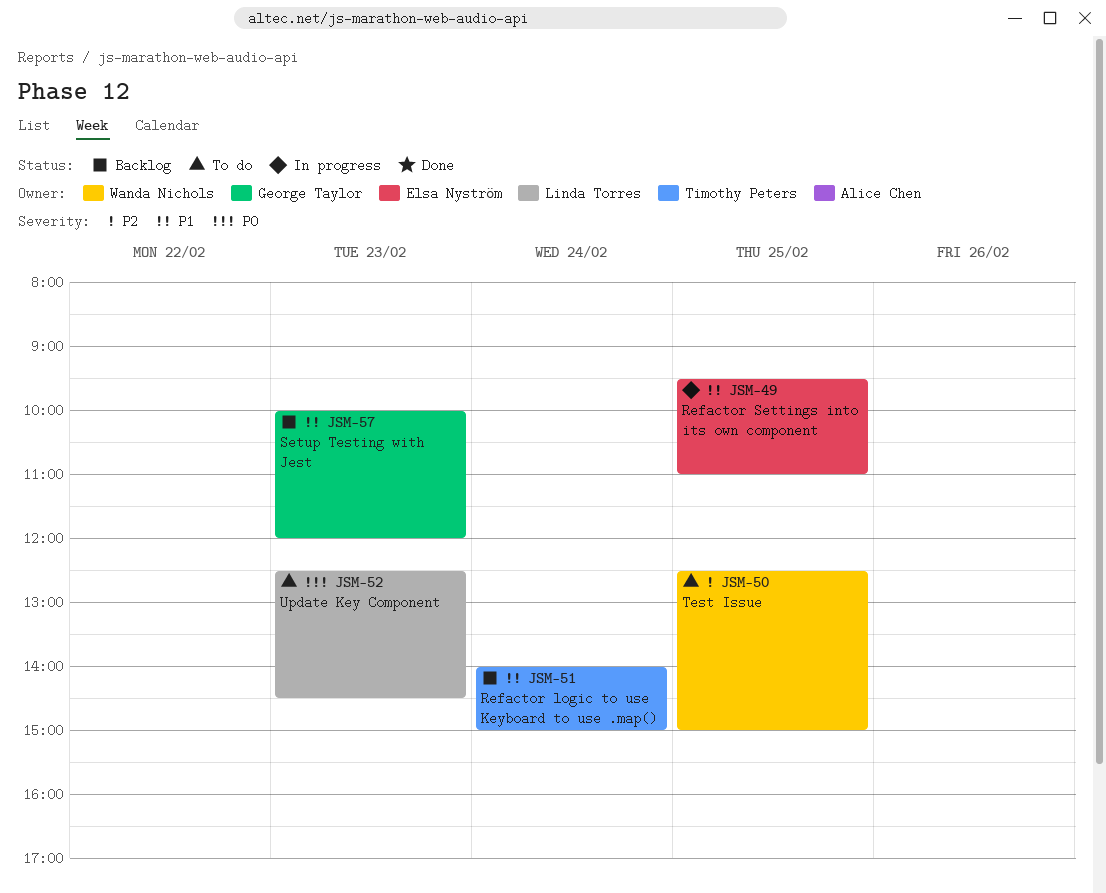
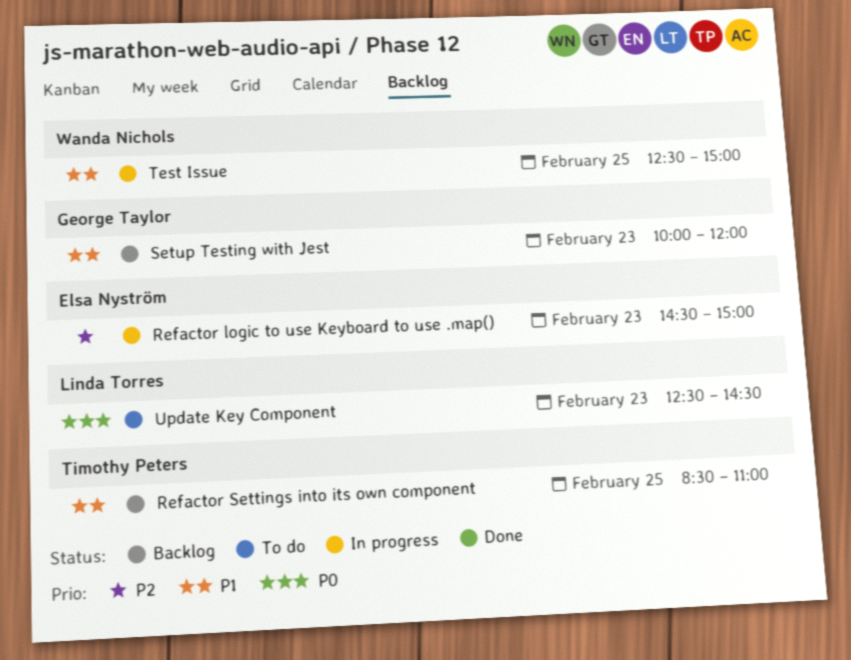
Refactor logic to use Keyboard to use .map(), status: Backlog -> In progress
Refactor logic to use Keyboard to use .map(), owner: Timothy Peters -> Elsa Nyström
Refactor logic to use Keyboard to use .map(), priority: P1 -> P2
Refactor logic to use Keyboard to use .map(), day: Feb 24 -> Feb 23
Refactor logic to use Keyboard to use .map(), begins: 14:00 -> 14:30
Refactor Settings into its own component, status: In progress -> Backlog
Refactor Settings into its own component, owner: Elsa Nyström -> Timothy Peters
Refactor Settings into its own component, begins: 09:30 -> 08:30
Test Issue, status: To do -> In progress
Test Issue, priority: P2 -> P1

